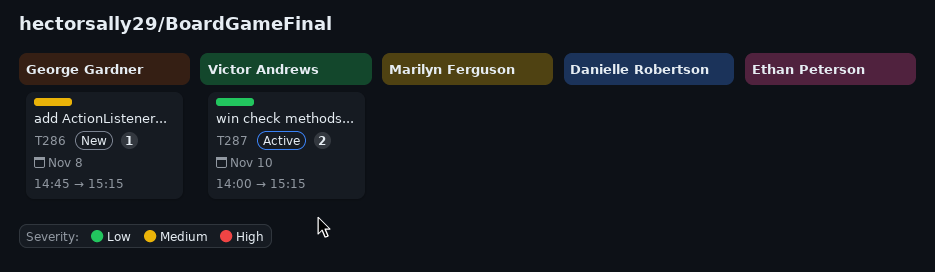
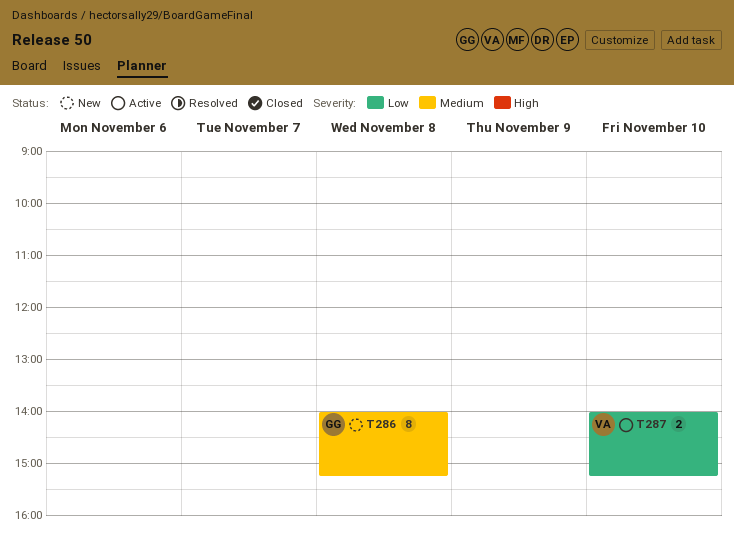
T286, estimate: 1 -> 8
T286, begins: 14:45 -> 14:00

